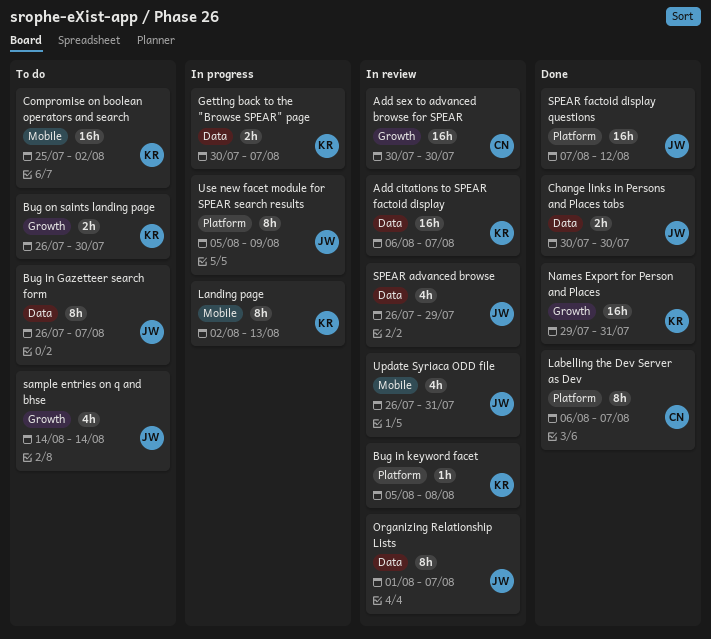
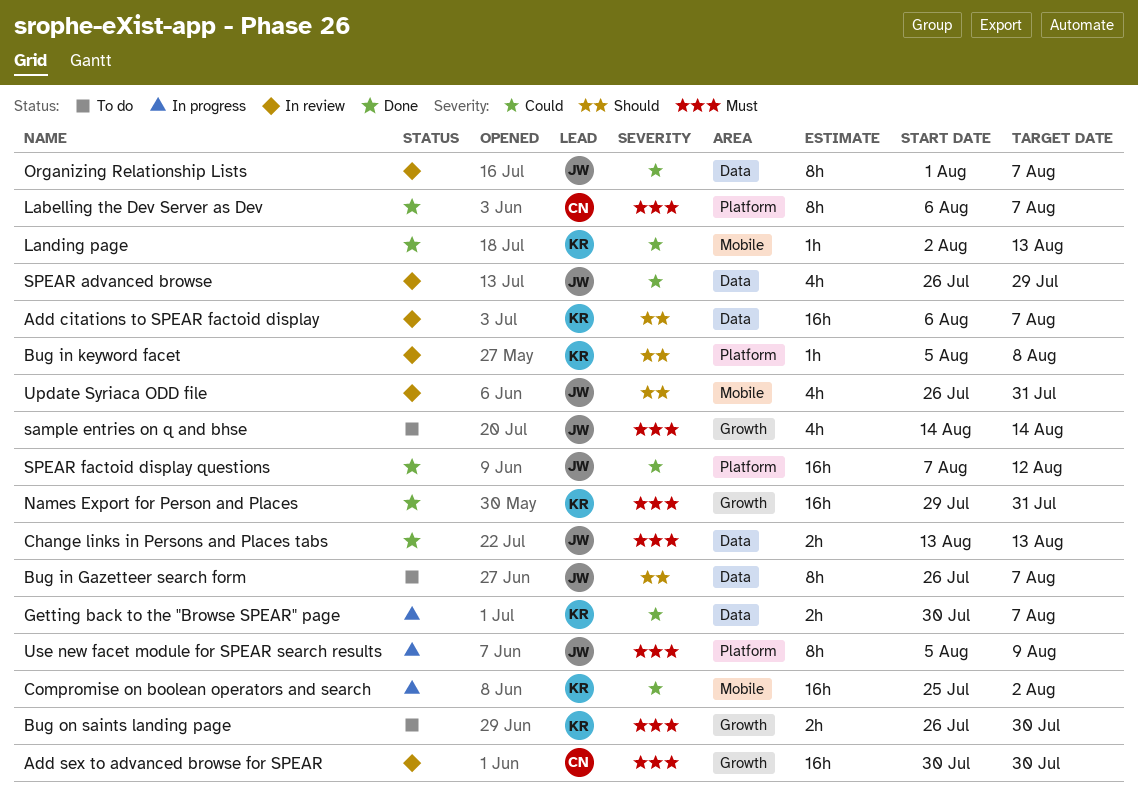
Change links in Persons and Places tabs, start: Jul 30 -> Aug 13
Change links in Persons and Places tabs, due: Jul 30 -> Aug 13
Compromise on boolean operators and search, status: To do -> In progress
Landing page, status: In progress -> Done
Landing page, estimate: 8h -> 1h

